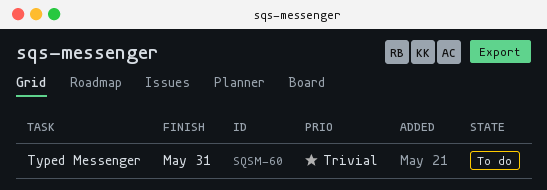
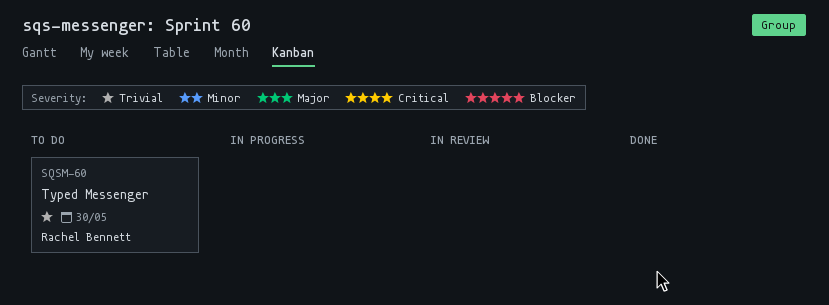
SQSM-60, due: May 31 -> May 30

